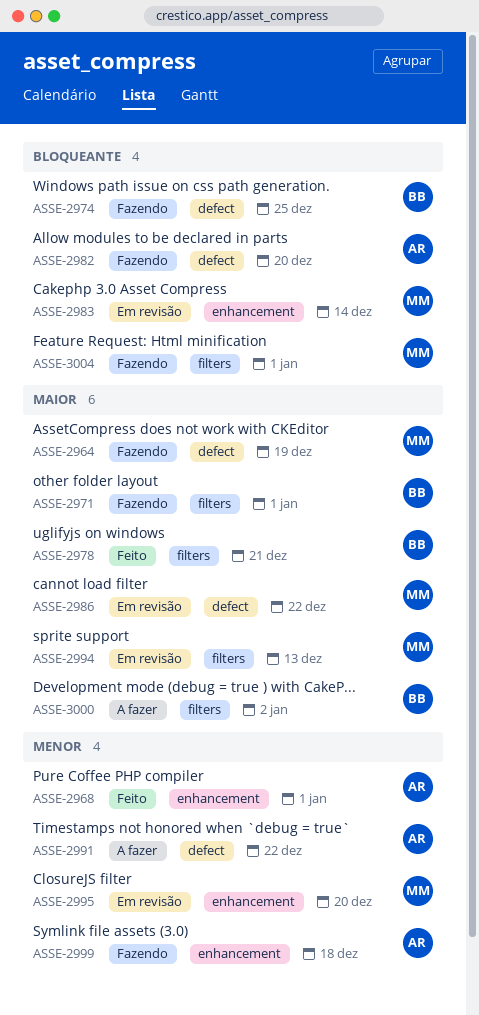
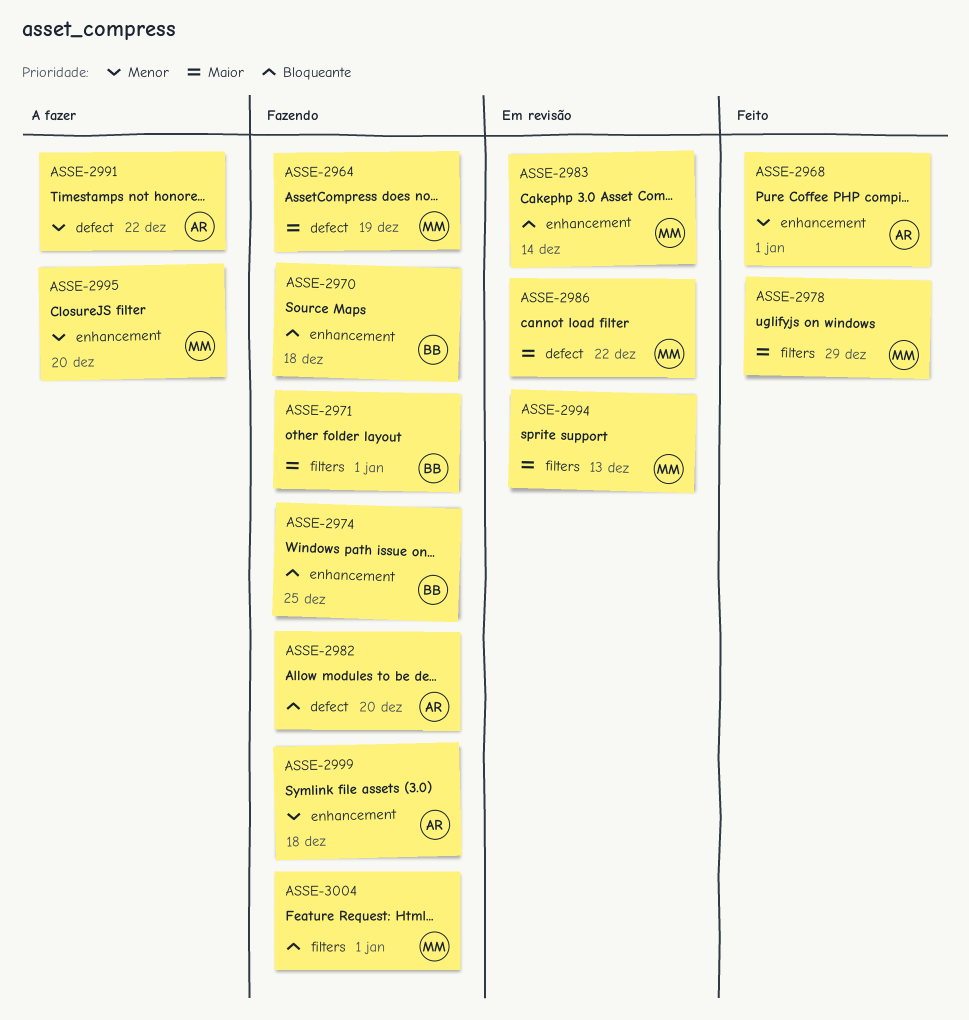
ASSE-2970: none -> present
ASSE-2974, label: defect -> enhancement
ASSE-2978, owner: BB -> MM
ASSE-2978, due: Dec 21 -> Dec 29
ASSE-2995, status: Em revisão -> A fazer
ASSE-3000: present -> none

